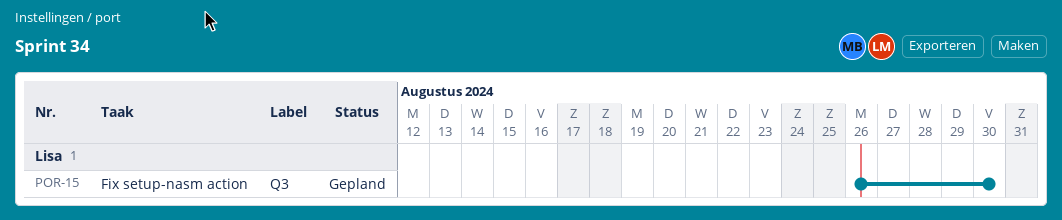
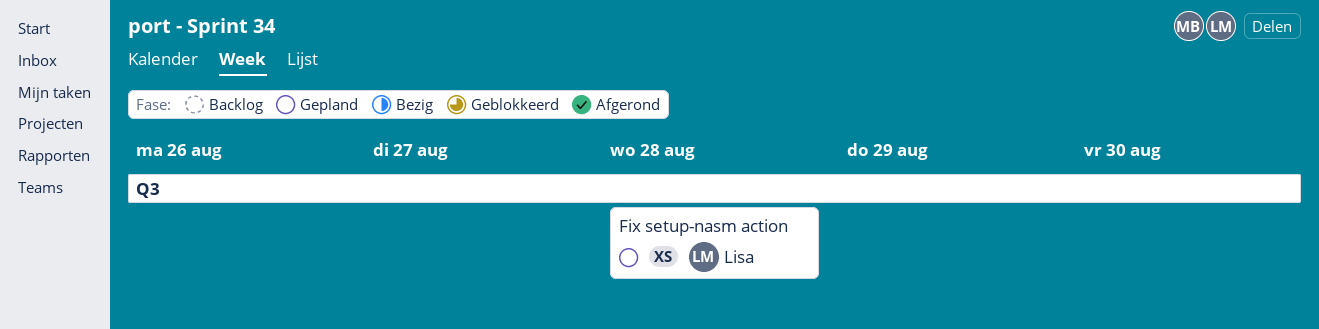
Fix setup-nasm action, due: Aug 30 -> Aug 28

